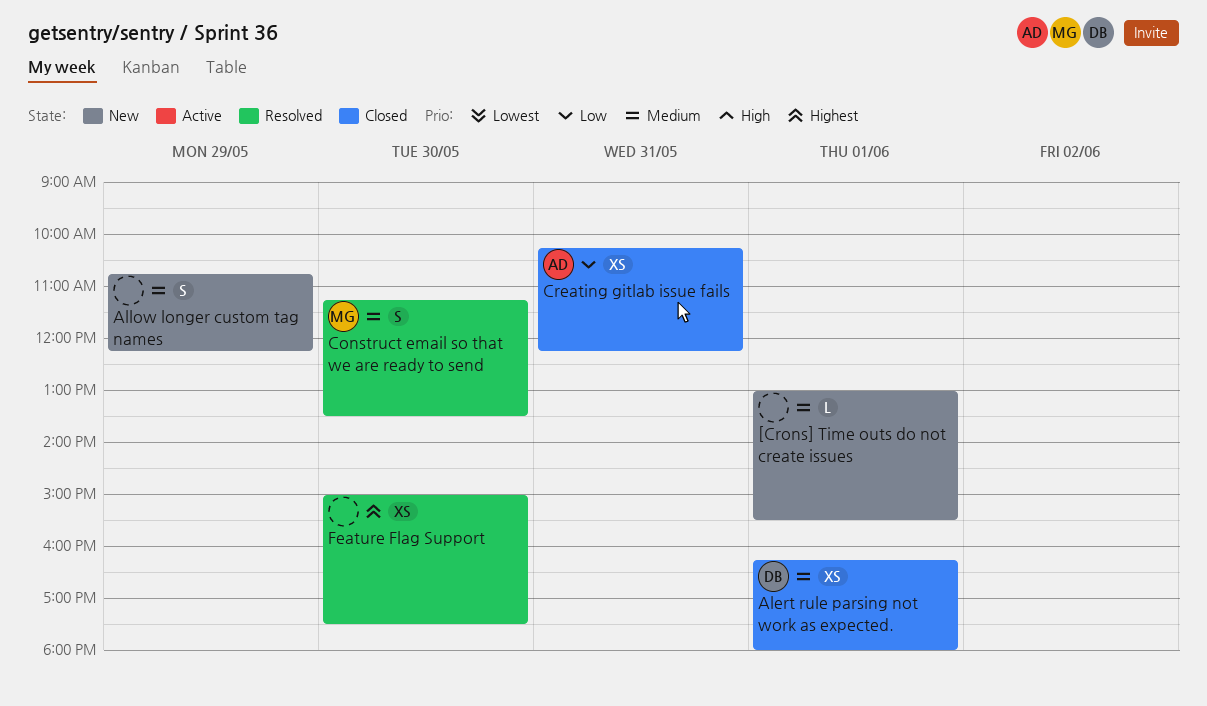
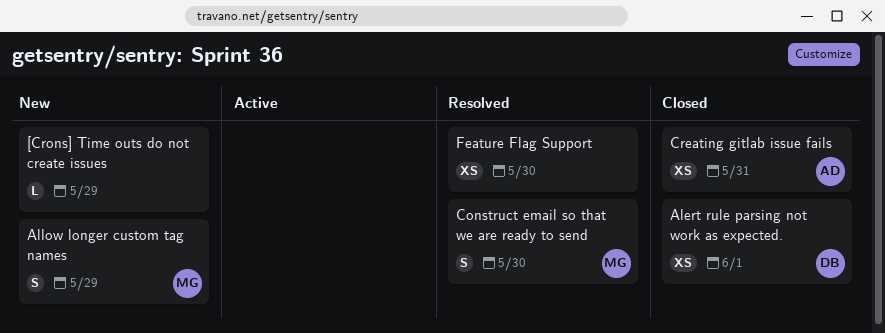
[Crons] Time outs do not create issues, day: Jun 1 -> May 29
Allow longer custom tag names, owner: none -> MG

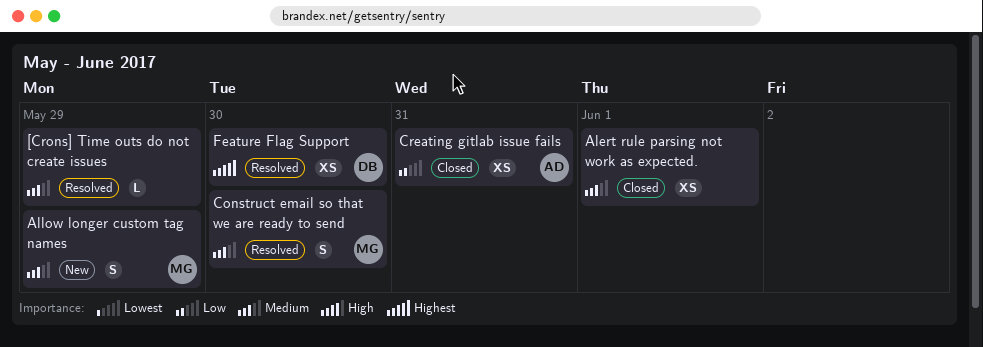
[Crons] Time outs do not create issues, status: New -> Resolved
Alert rule parsing not work as expected., owner: DB -> none
Feature Flag Support, owner: none -> DB

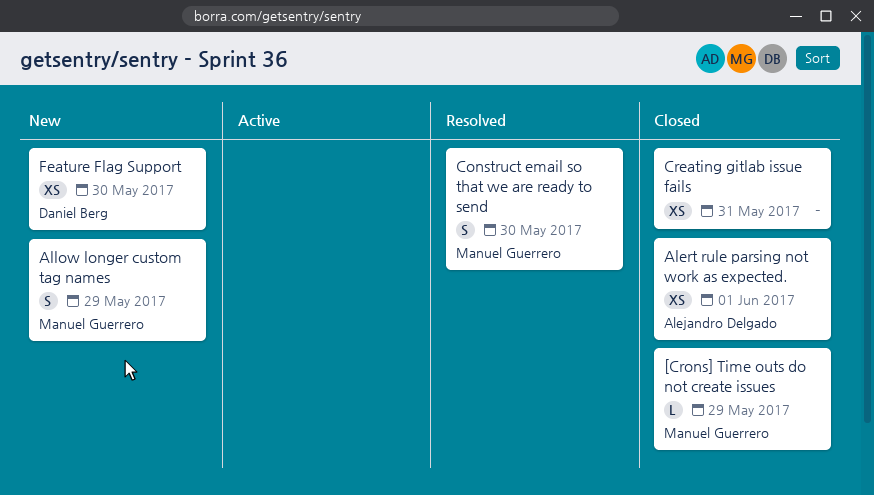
[Crons] Time outs do not create issues, status: Resolved -> Closed
[Crons] Time outs do not create issues, owner: none -> Manuel Guerrero
Alert rule parsing not work as expected., owner: none -> Alejandro Delgado
Creating gitlab issue fails, owner: Alejandro Delgado -> none
Feature Flag Support, status: Resolved -> New

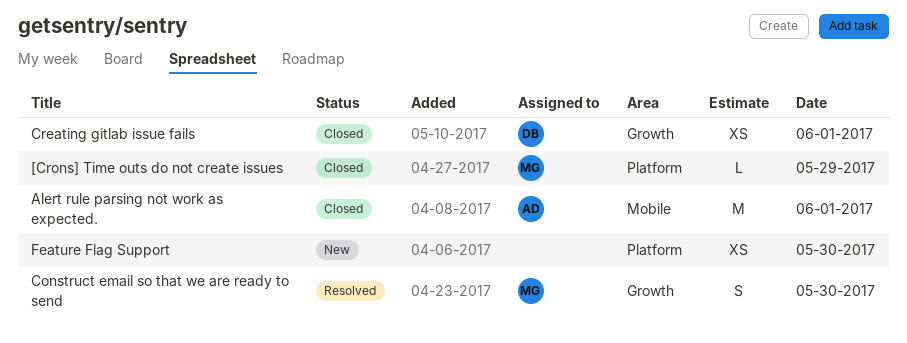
Alert rule parsing not work as expected., estimate: XS -> M
Allow longer custom tag names: present -> none
Creating gitlab issue fails, owner: none -> Daniel Berg
Creating gitlab issue fails, day: May 31 -> Jun 1
Feature Flag Support, owner: Daniel Berg -> none

